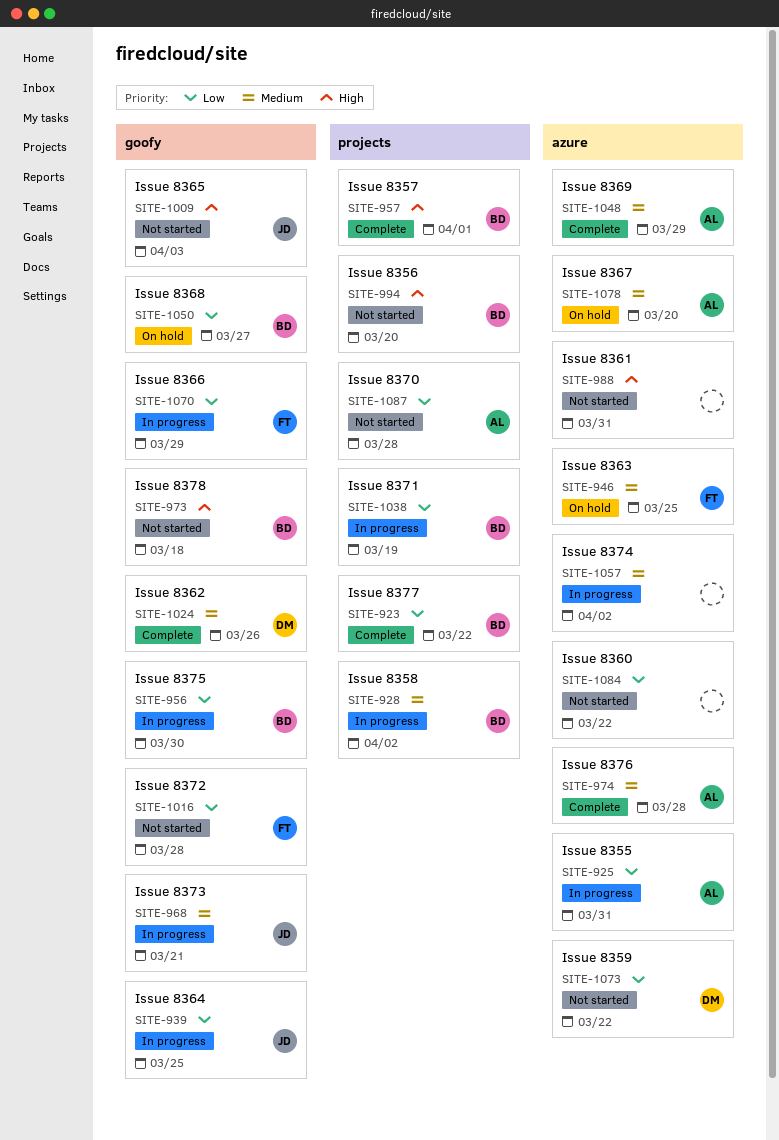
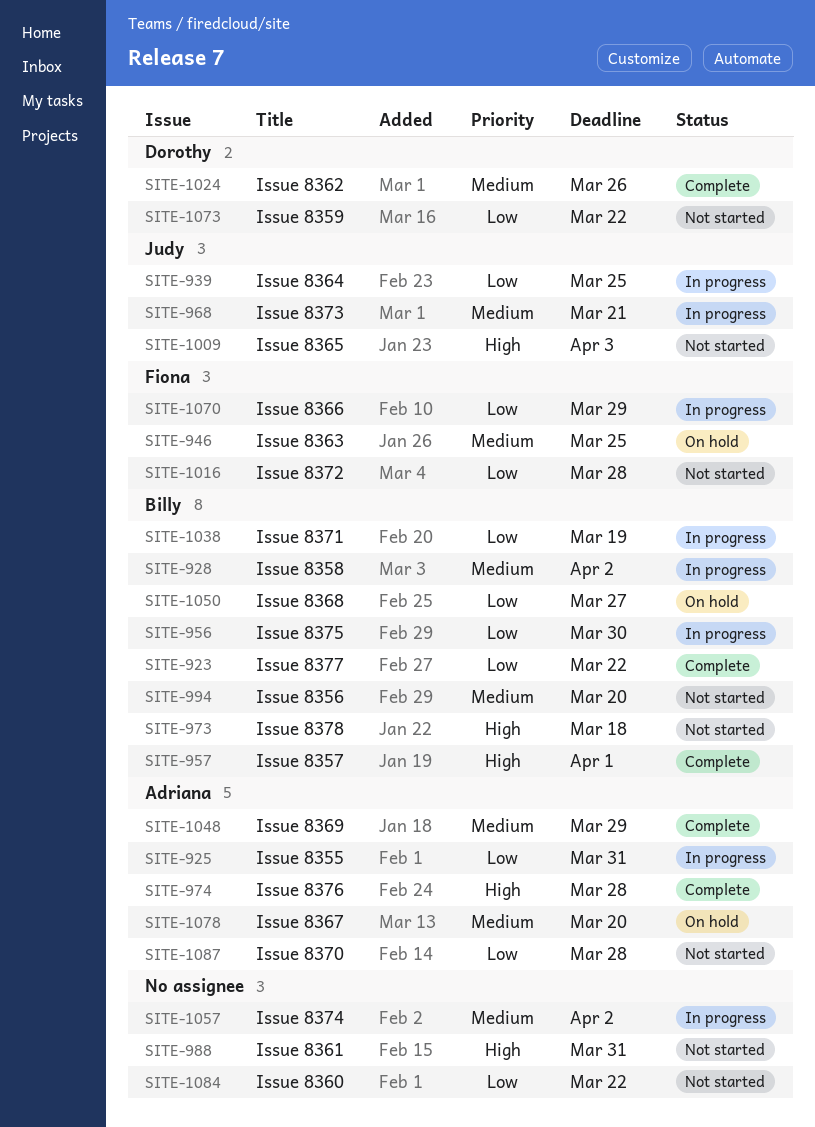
SITE-974, priority: Medium -> High
SITE-994, priority: High -> Medium

